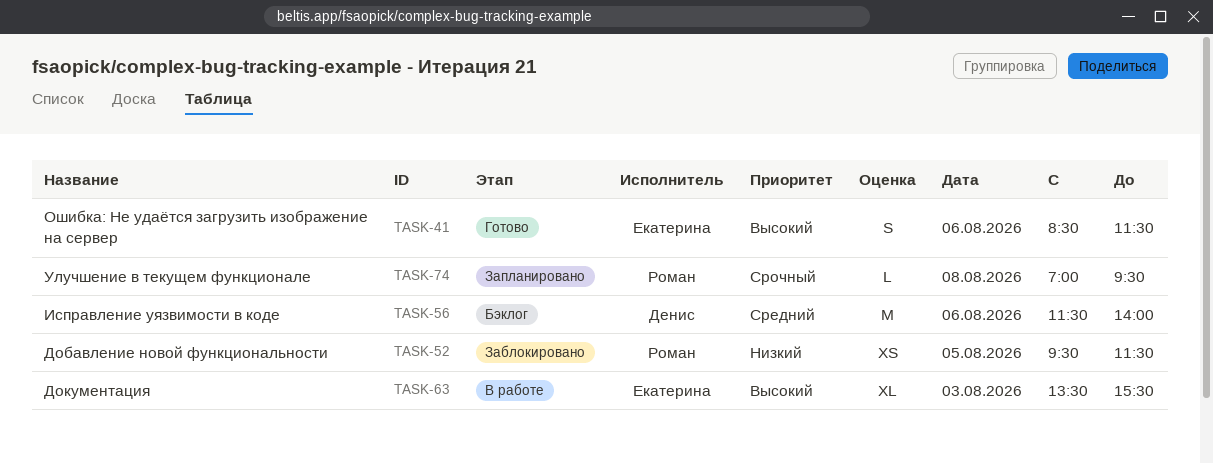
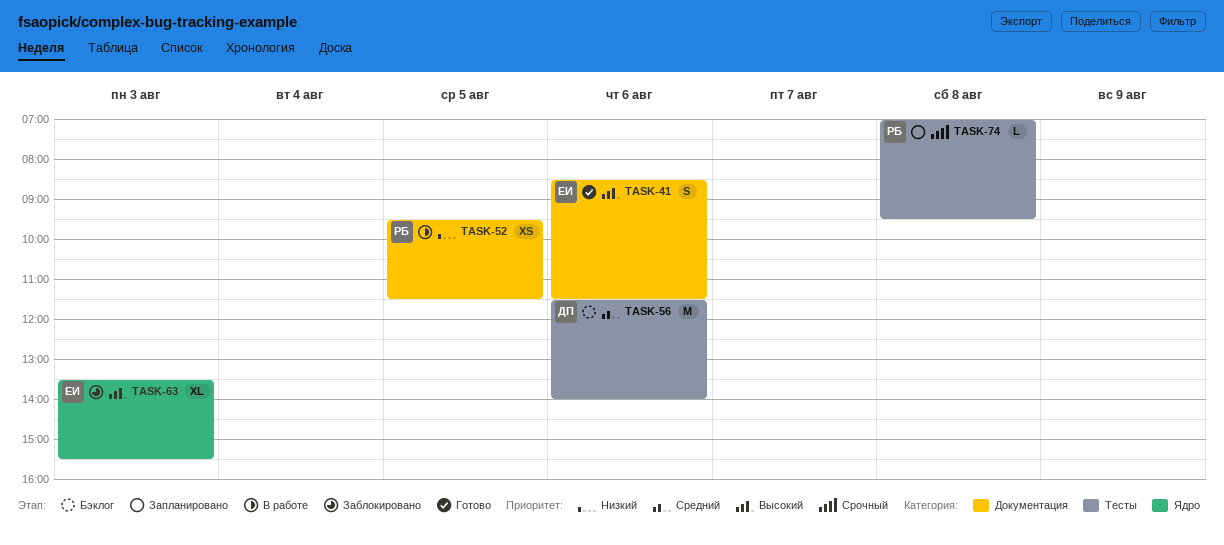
TASK-52, status: Заблокировано -> В работе
TASK-63, status: В работе -> Заблокировано

